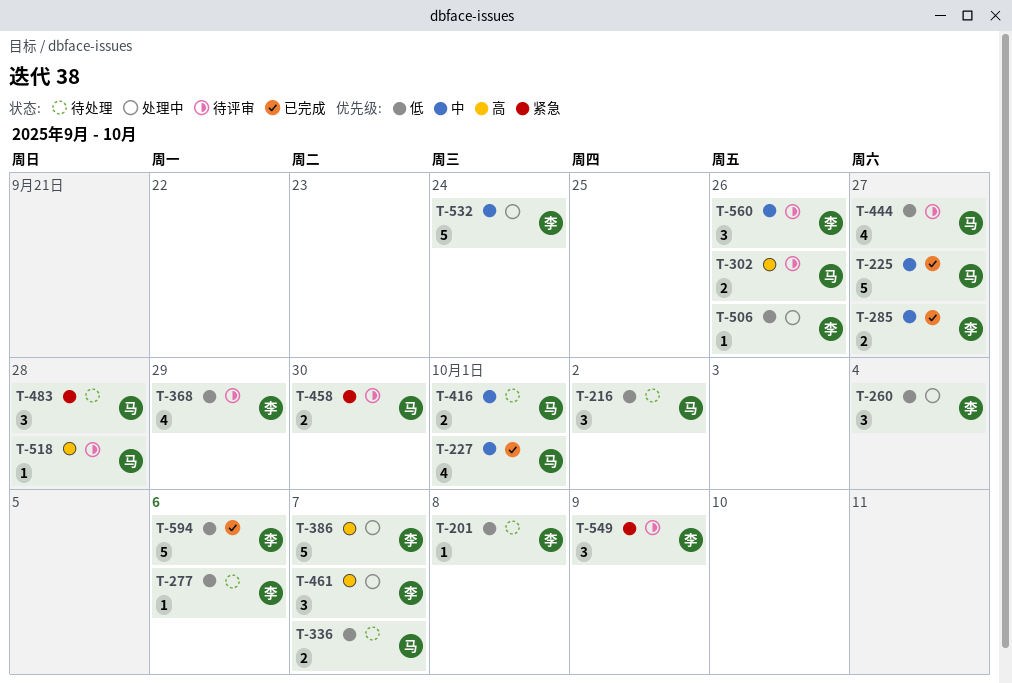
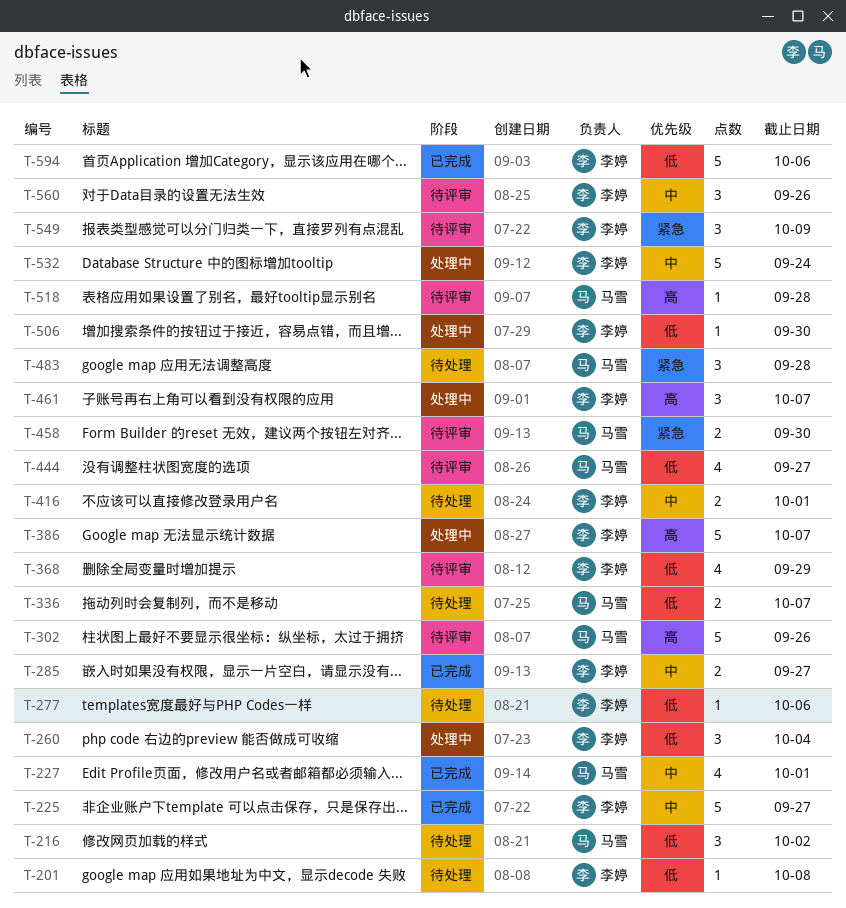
T-225, owner: 马雪 -> 李婷
T-302, estimate: 2 -> 5
T-416, owner: 马雪 -> 李婷
T-506, due: Sep 26 -> Sep 30

